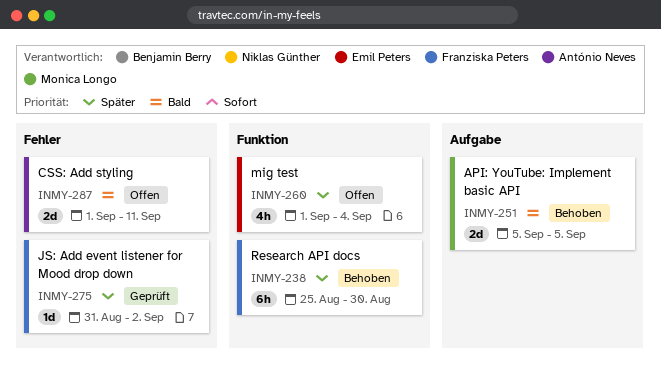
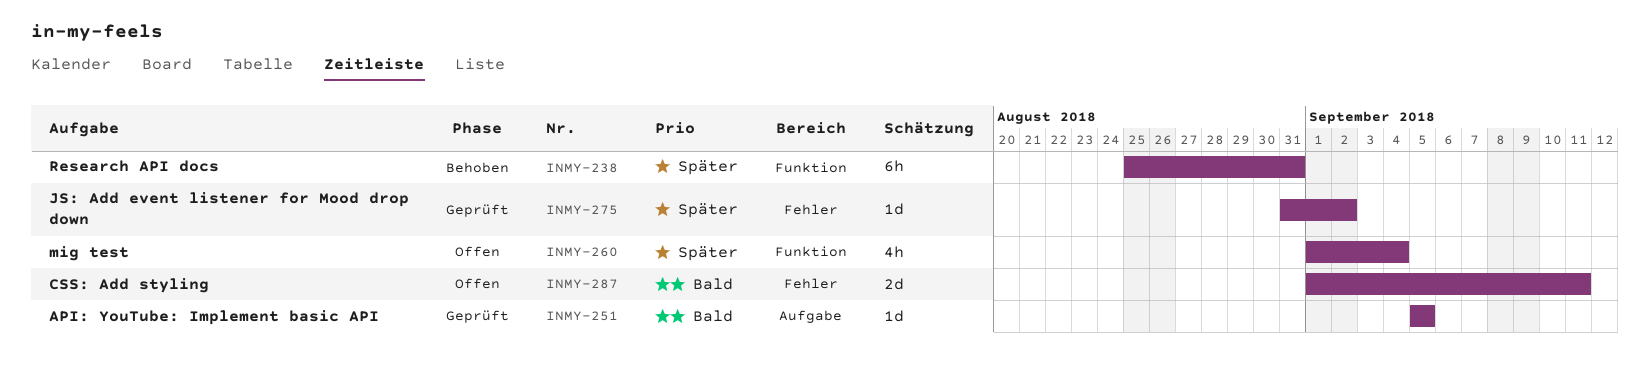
INMY-238, due: Aug 30 -> Aug 31
INMY-251, status: Behoben -> Geprüft
INMY-251, estimate: 2d -> 1d

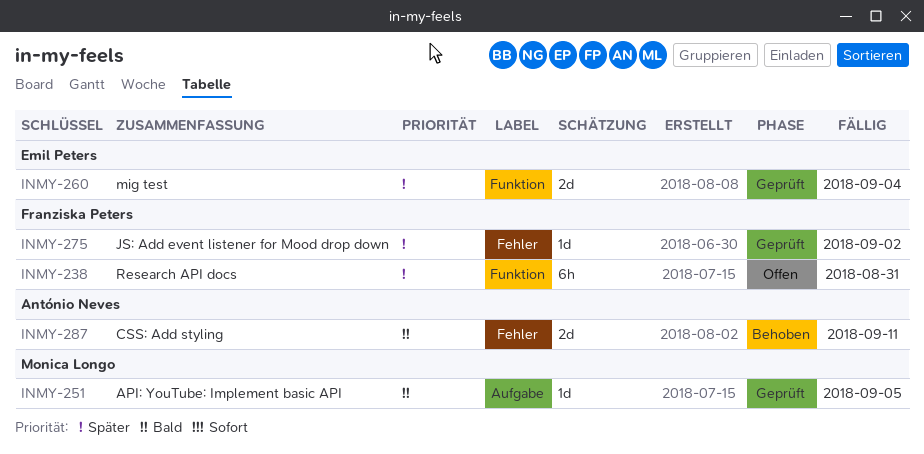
INMY-238, status: Behoben -> Offen
INMY-260, status: Offen -> Geprüft
INMY-260, estimate: 4h -> 2d
INMY-287, status: Offen -> Behoben

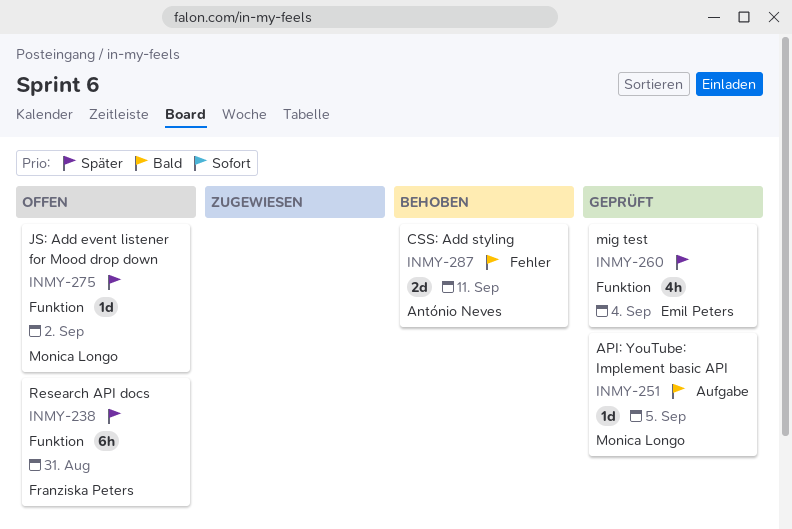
INMY-260, estimate: 2d -> 4h
INMY-275, status: Geprüft -> Offen
INMY-275, owner: Franziska Peters -> Monica Longo
INMY-275, label: Fehler -> Funktion

